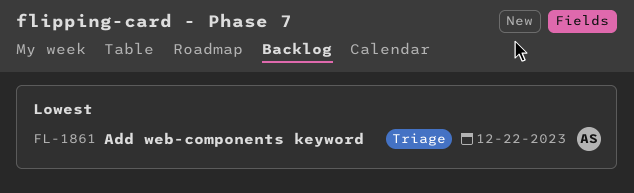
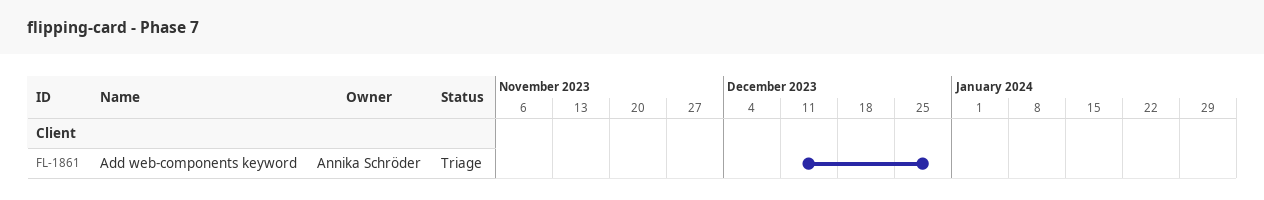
FL-1861, due: Dec 22 -> Dec 29

